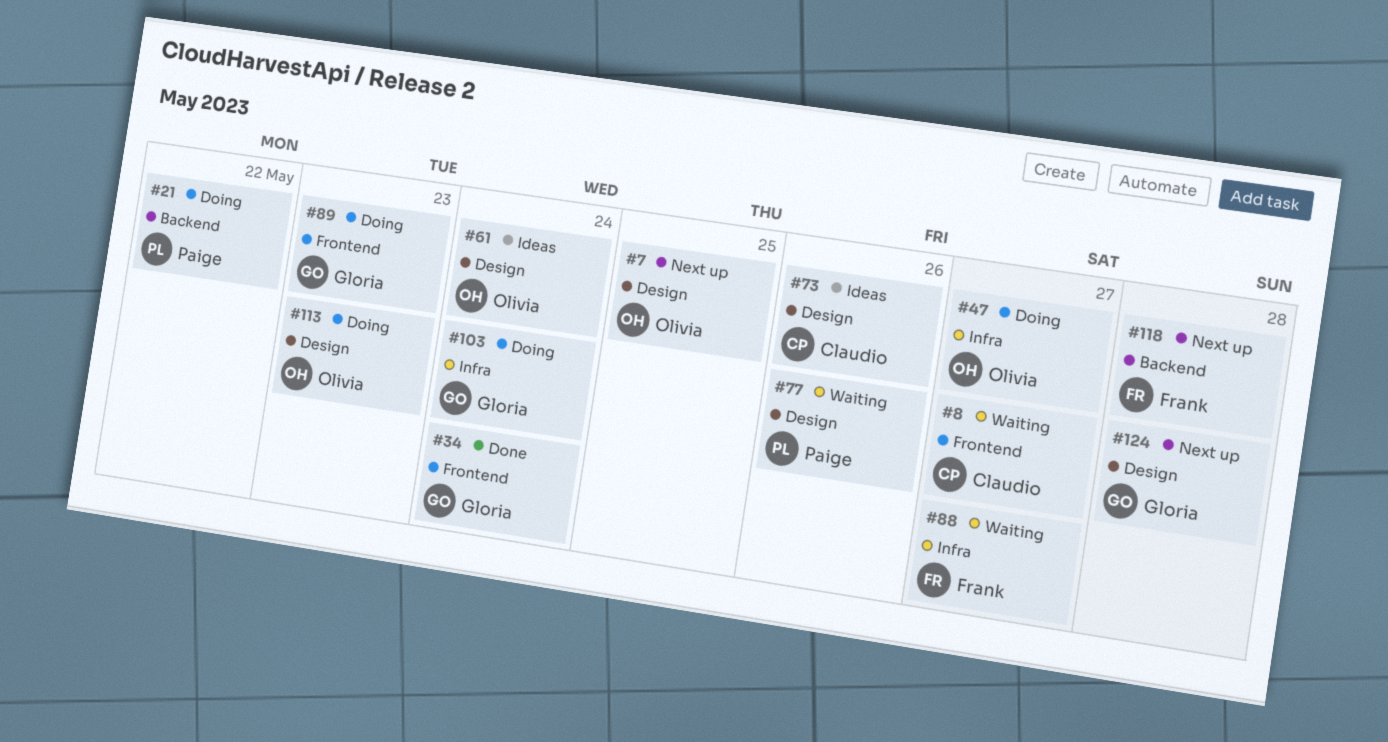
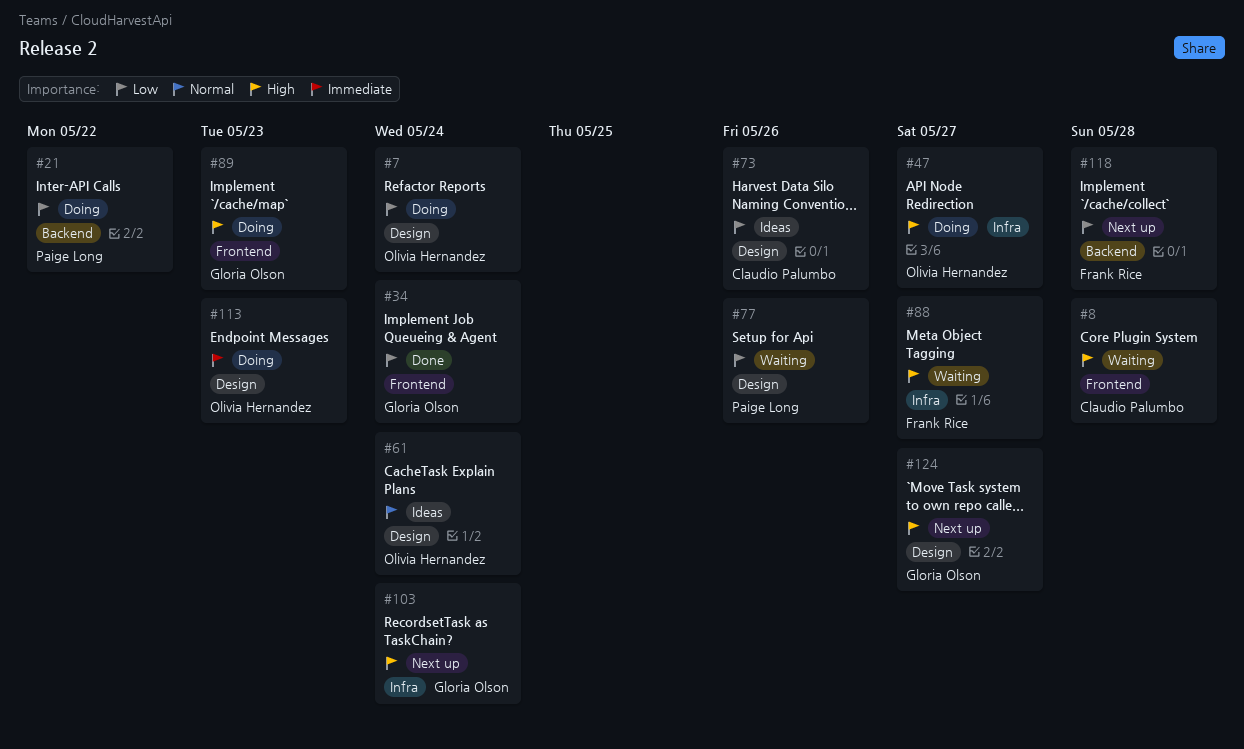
#7, status: Next up -> Doing
#7, due: May 25 -> May 24
#8, due: May 27 -> May 28
#103, status: Doing -> Next up
#124, due: May 28 -> May 27

